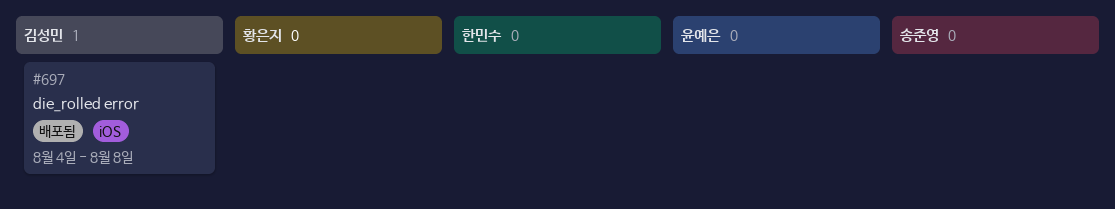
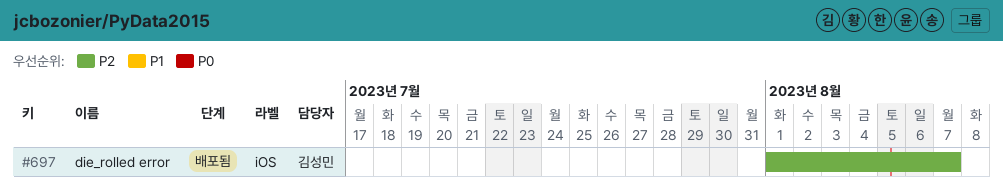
#697, start: Aug 4 -> Aug 1
#697, due: Aug 8 -> Aug 7

